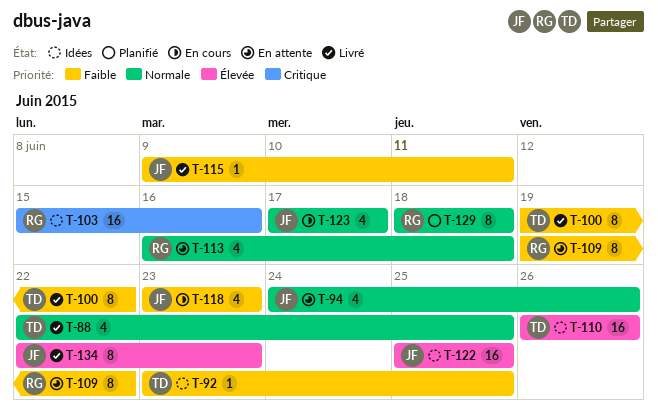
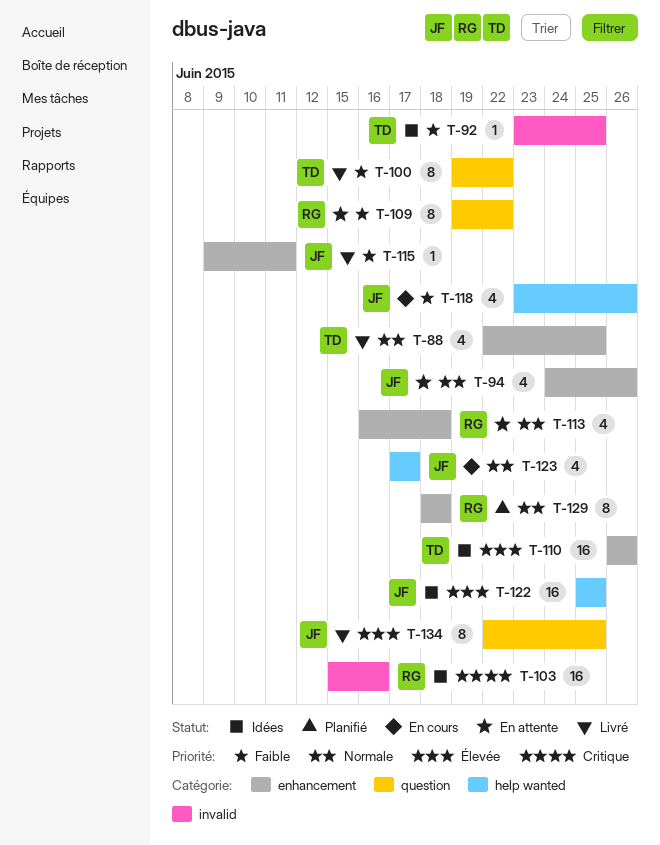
T-118, due: Jun 23 -> Jun 26
T-134, due: Jun 23 -> Jun 25

